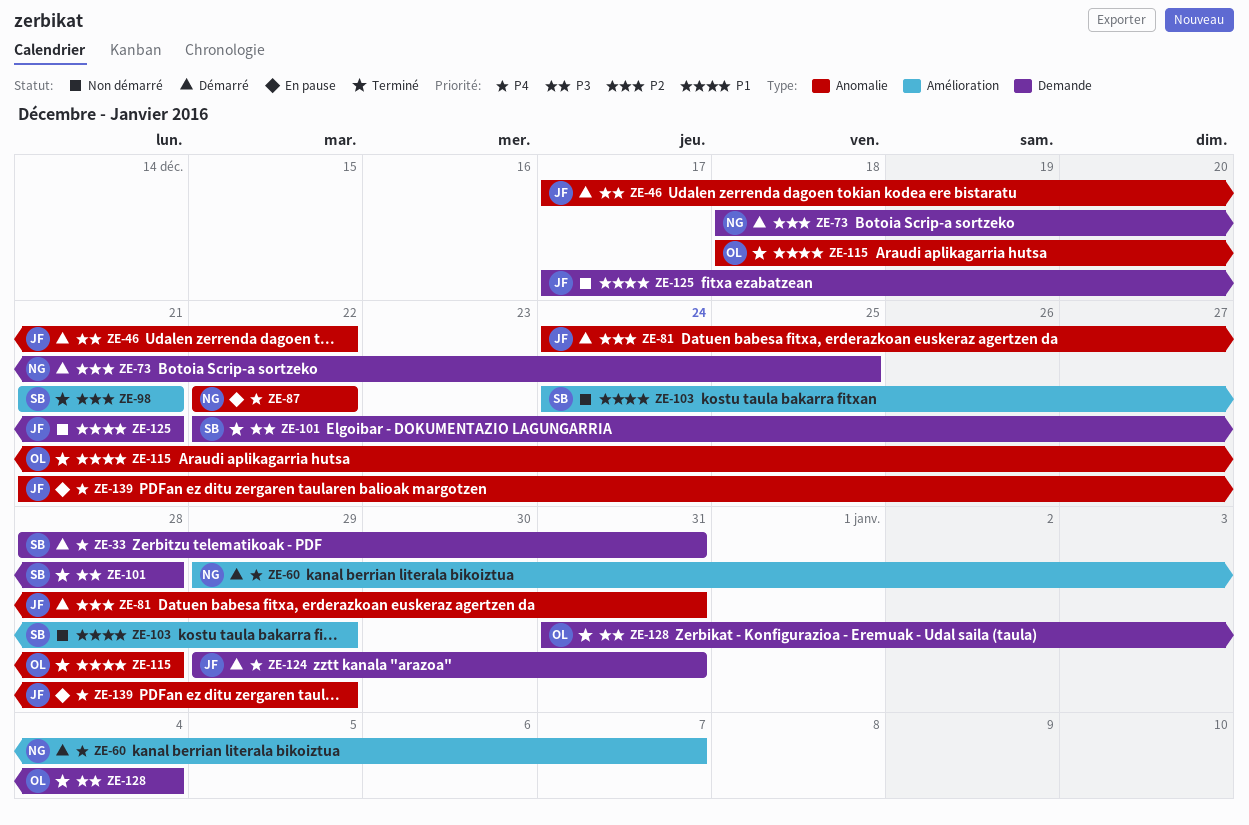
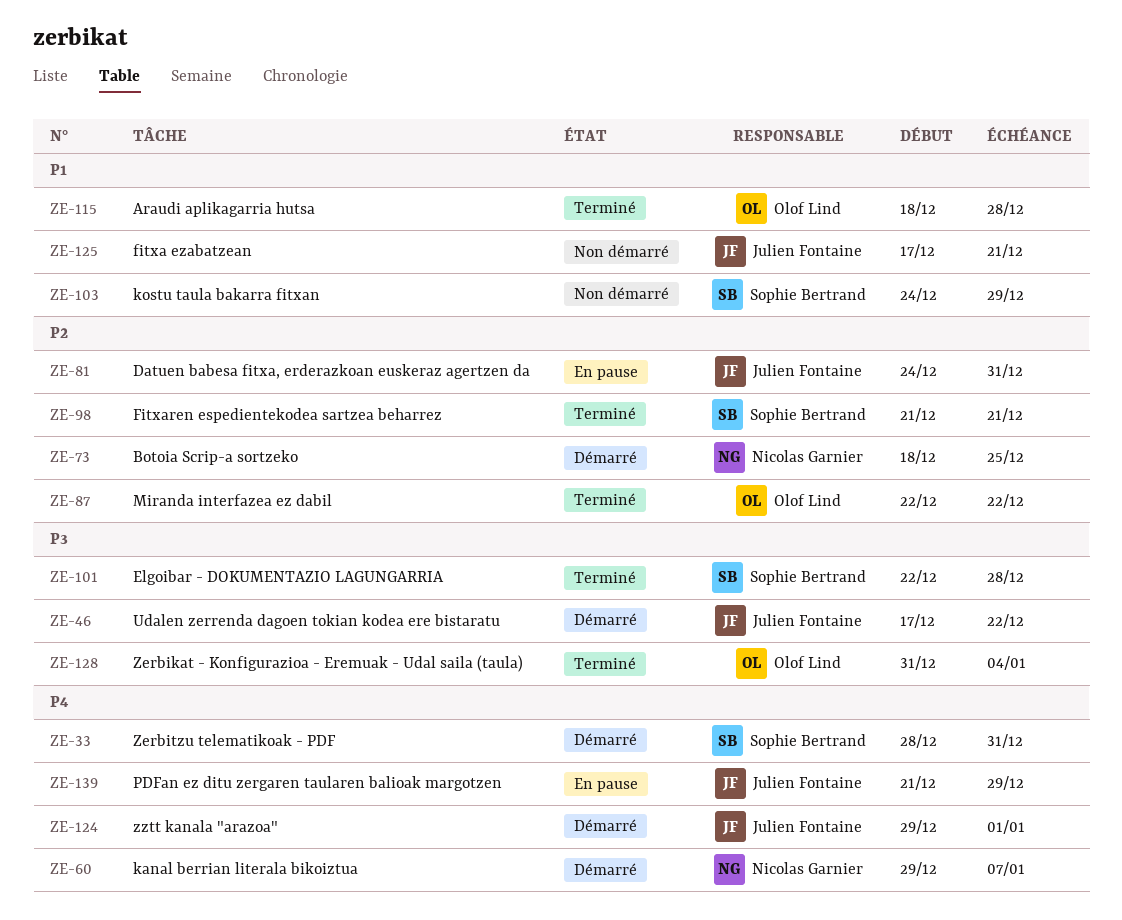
ZE-81, status: Démarré -> En pause
ZE-87, status: En pause -> Terminé
ZE-87, owner: Nicolas Garnier -> Olof Lind
ZE-87, priority: P4 -> P2
ZE-124, due: Dec 31 -> Jan 1

